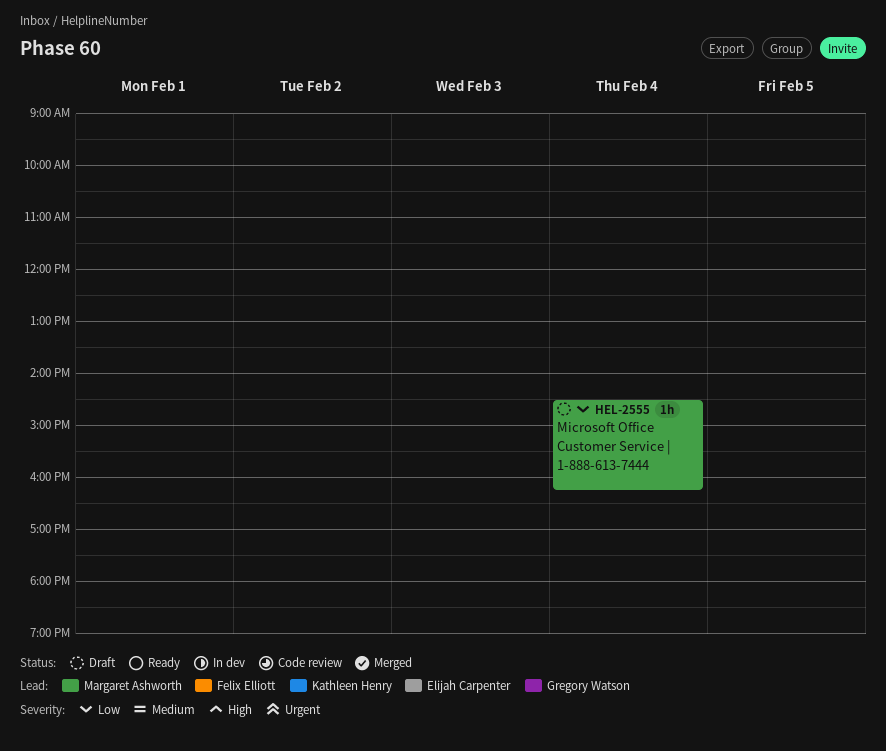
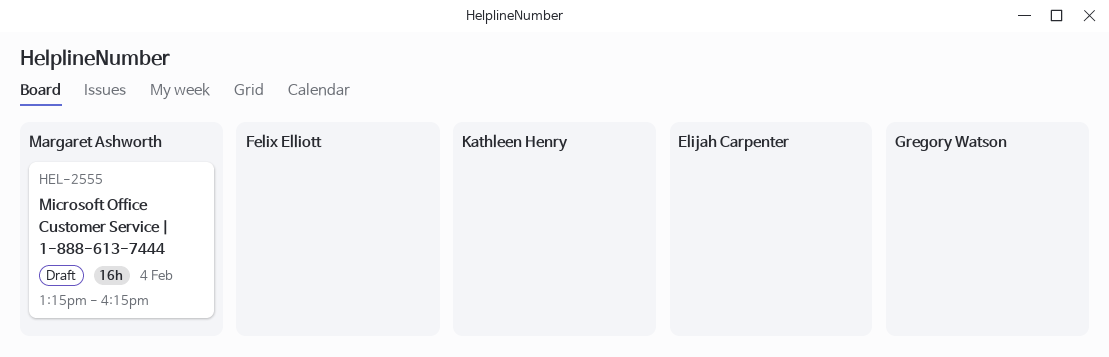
HEL-2555, estimate: 1h -> 16h
HEL-2555, begins: 14:30 -> 13:15

